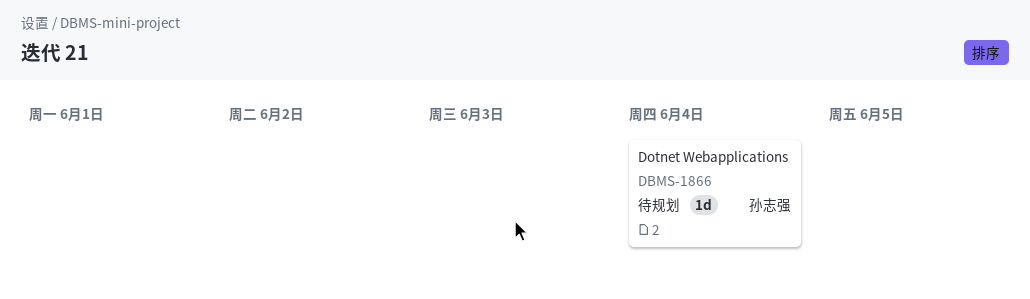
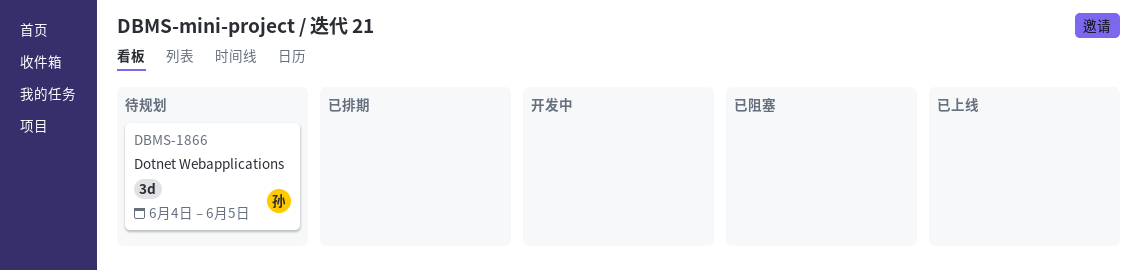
DBMS-1866, estimate: 1d -> 3d
DBMS-1866, due: Jun 4 -> Jun 5

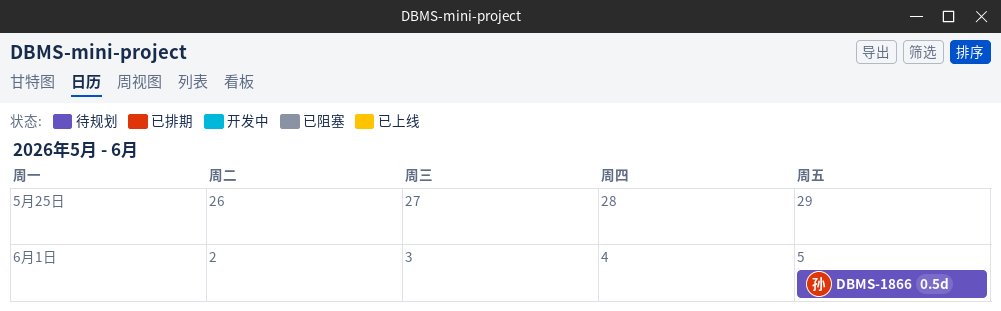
DBMS-1866, estimate: 3d -> 0.5d
DBMS-1866, start: Jun 4 -> Jun 5

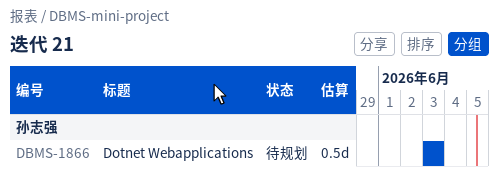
DBMS-1866, start: Jun 5 -> Jun 3
DBMS-1866, due: Jun 5 -> Jun 3

